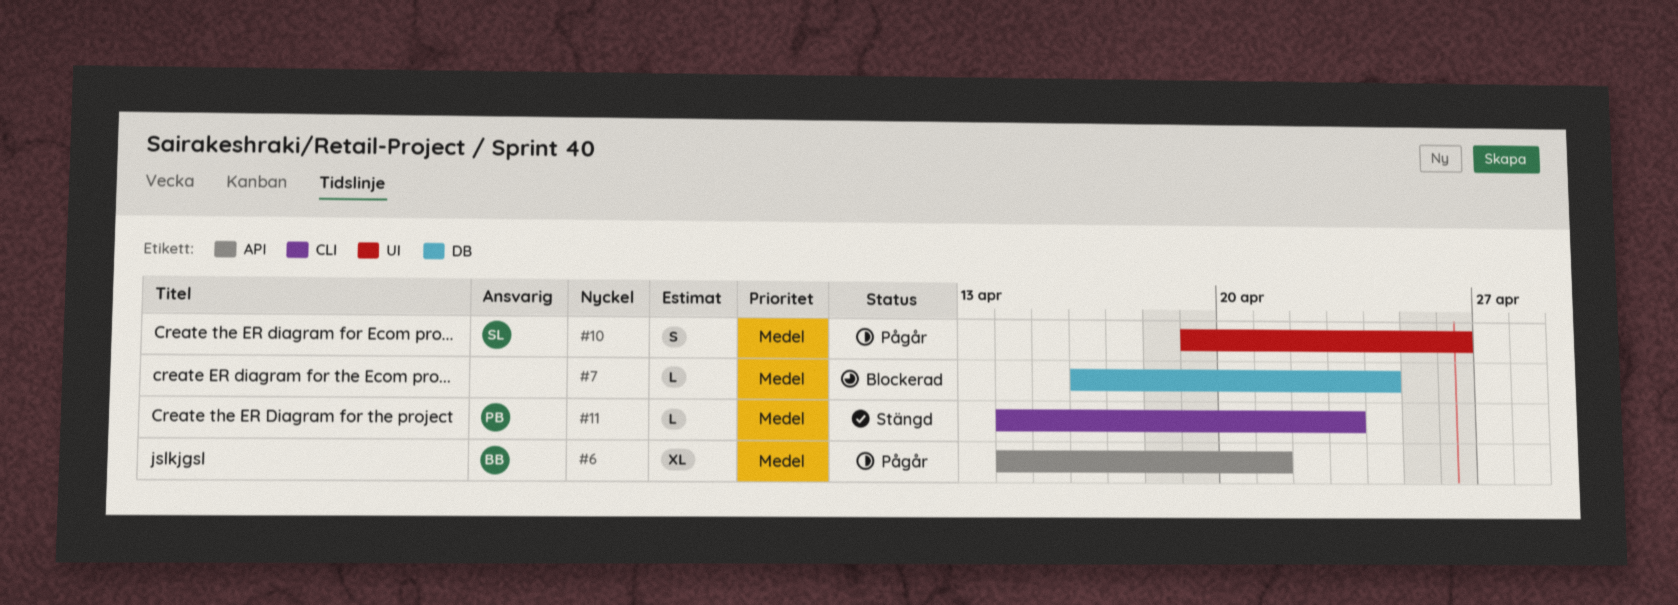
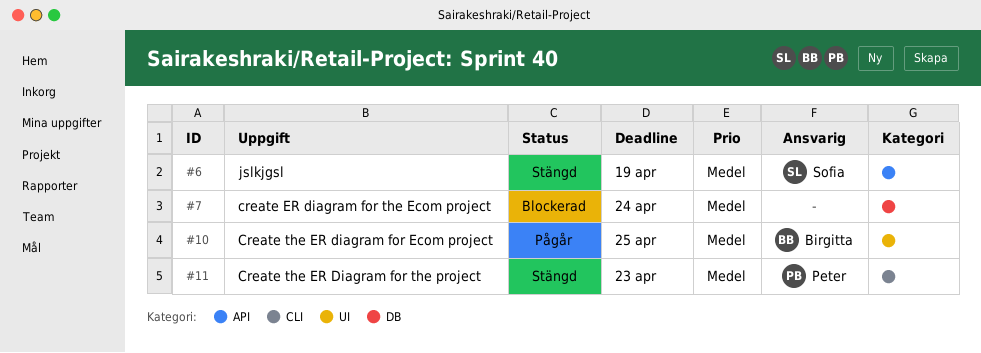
#6, status: Pågår -> Stängd
#6, owner: Birgitta -> Sofia
#6, due: Apr 21 -> Apr 19
#10, owner: Sofia -> Birgitta
#10, due: Apr 26 -> Apr 25

